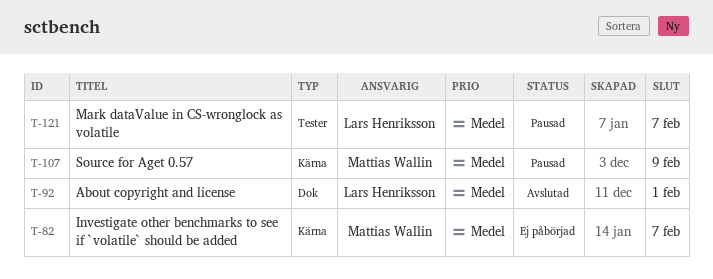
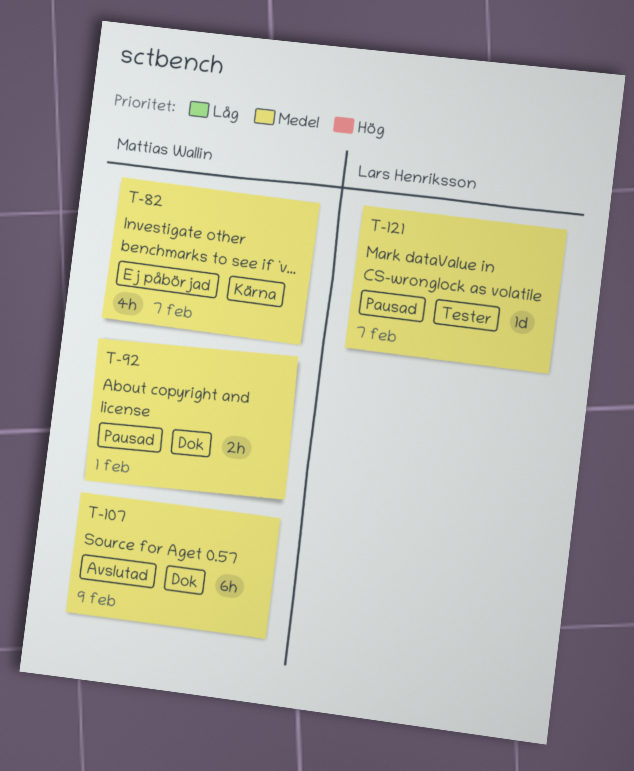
T-92, status: Avslutad -> Pausad
T-92, owner: Lars Henriksson -> Mattias Wallin
T-107, status: Pausad -> Avslutad
T-107, label: Kärna -> Dok

